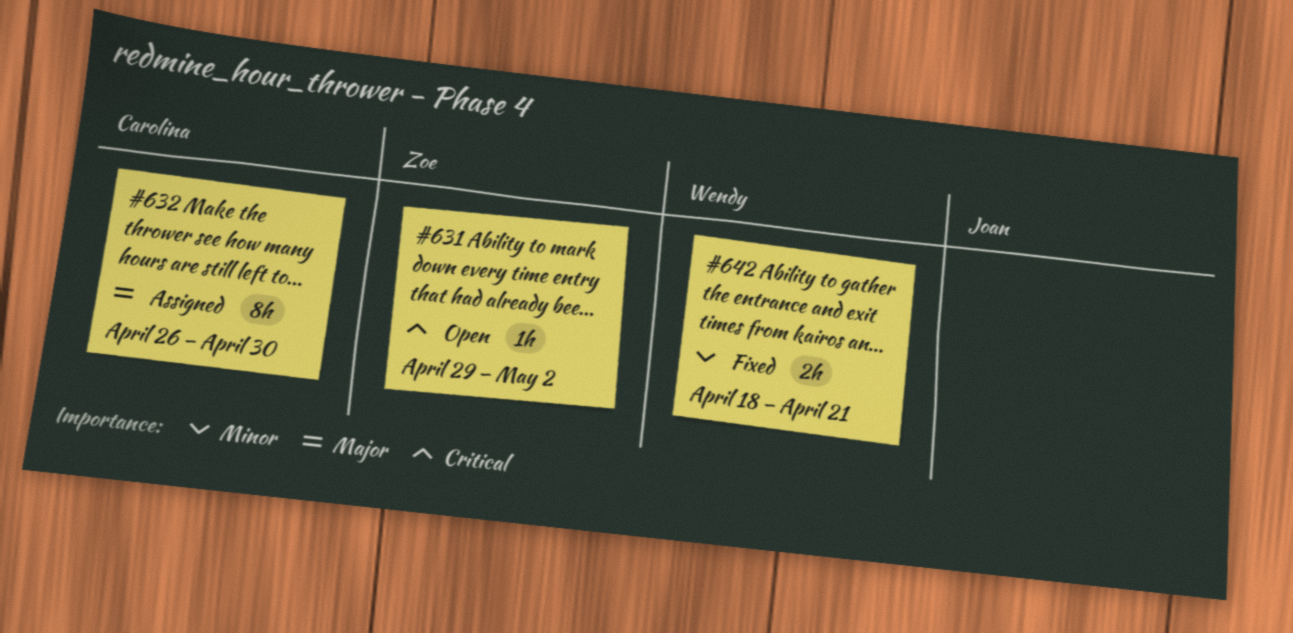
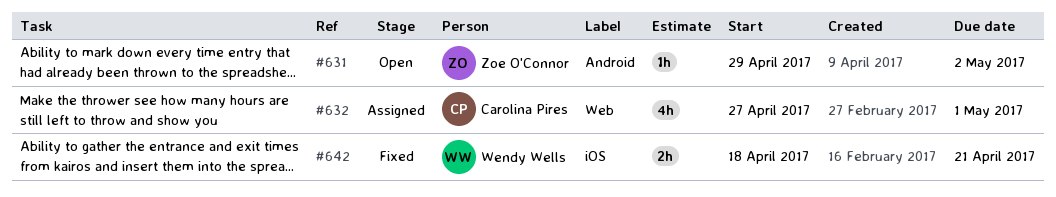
#632, estimate: 8h -> 4h
#632, start: Apr 26 -> Apr 27
#632, due: Apr 30 -> May 1

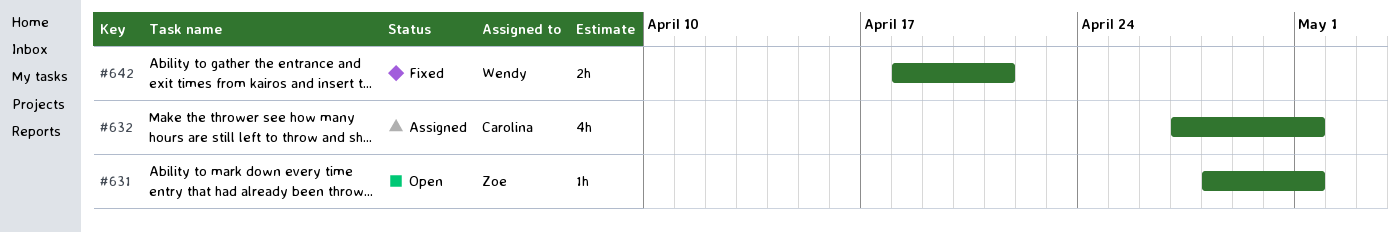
#631, start: Apr 29 -> Apr 28
#631, due: May 2 -> May 1

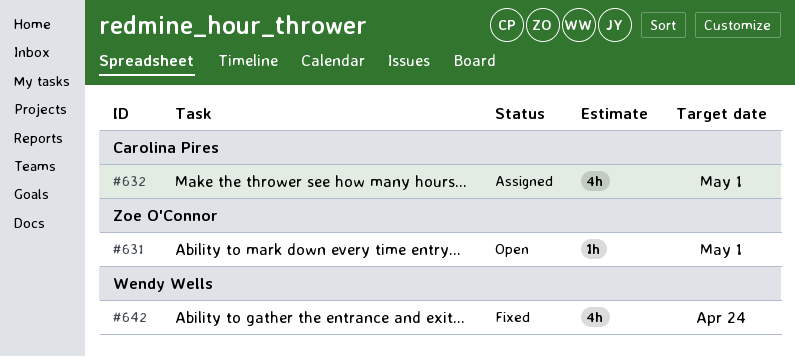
#642, estimate: 2h -> 4h
#642, due: Apr 21 -> Apr 24

